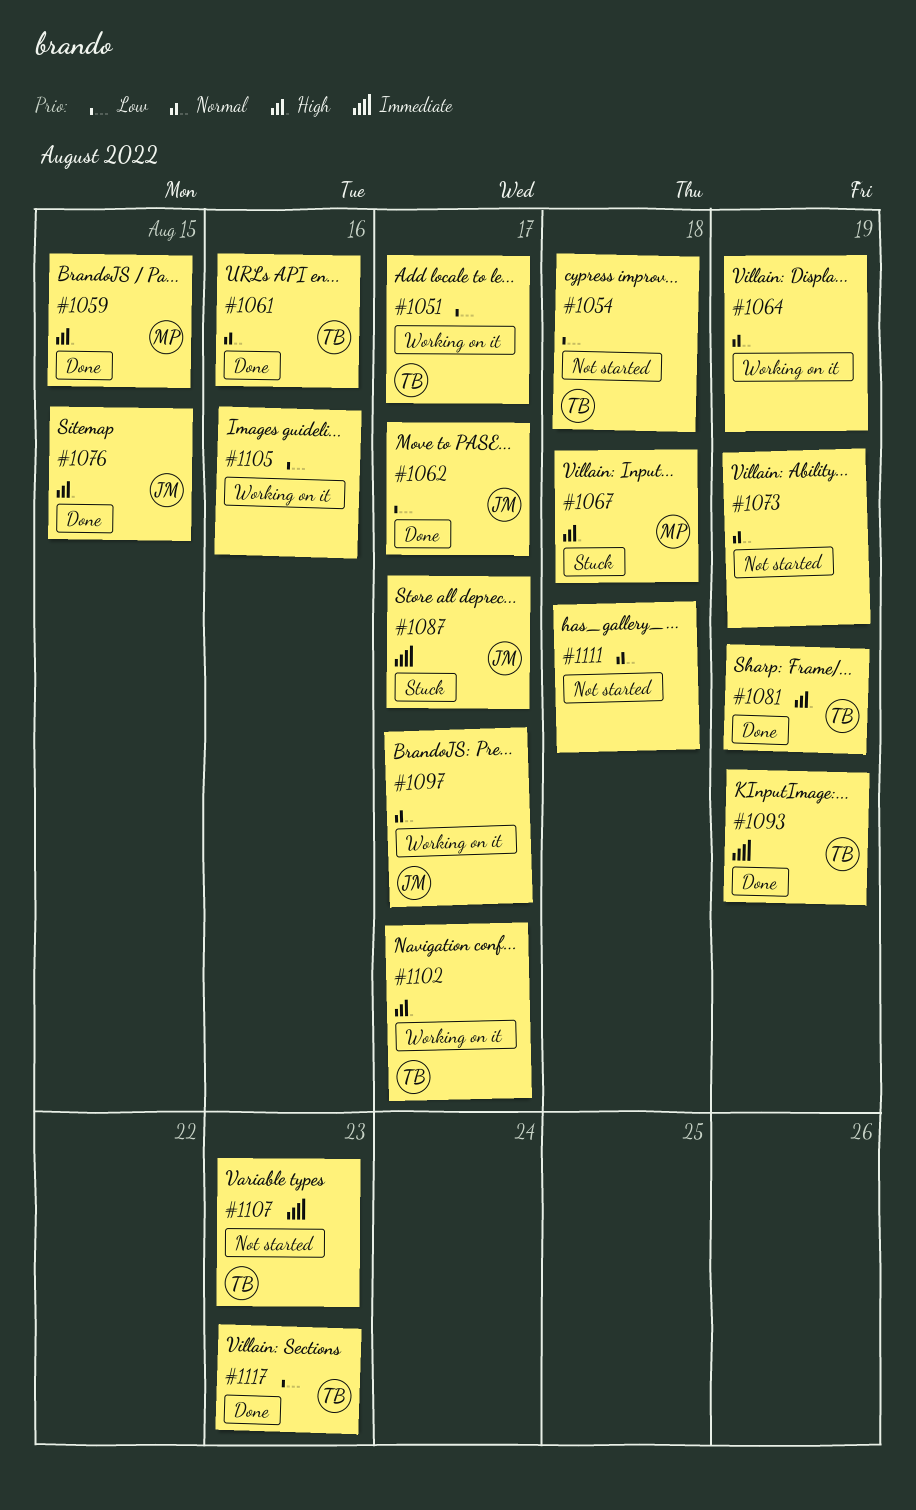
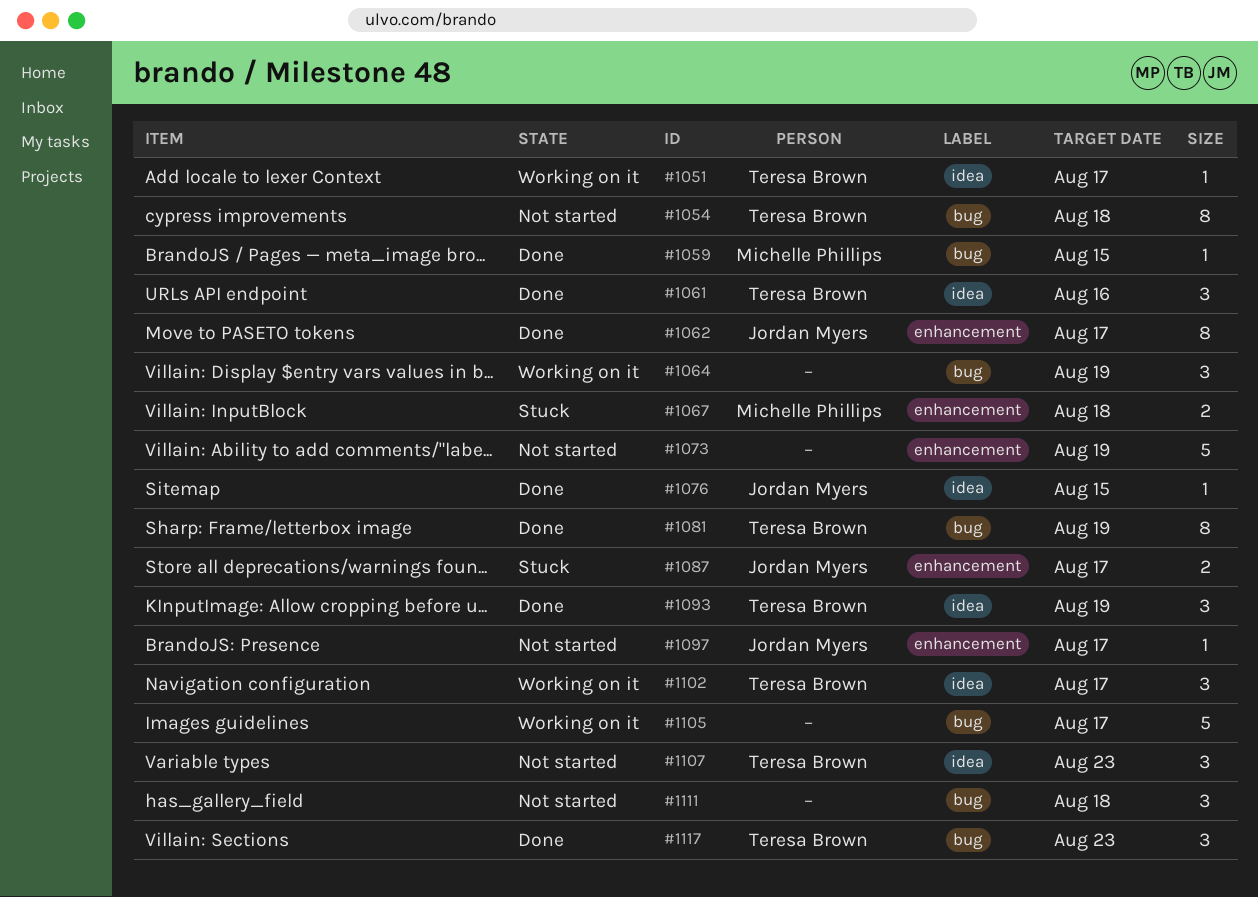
#1097, status: Working on it -> Not started
#1105, due: Aug 16 -> Aug 17

